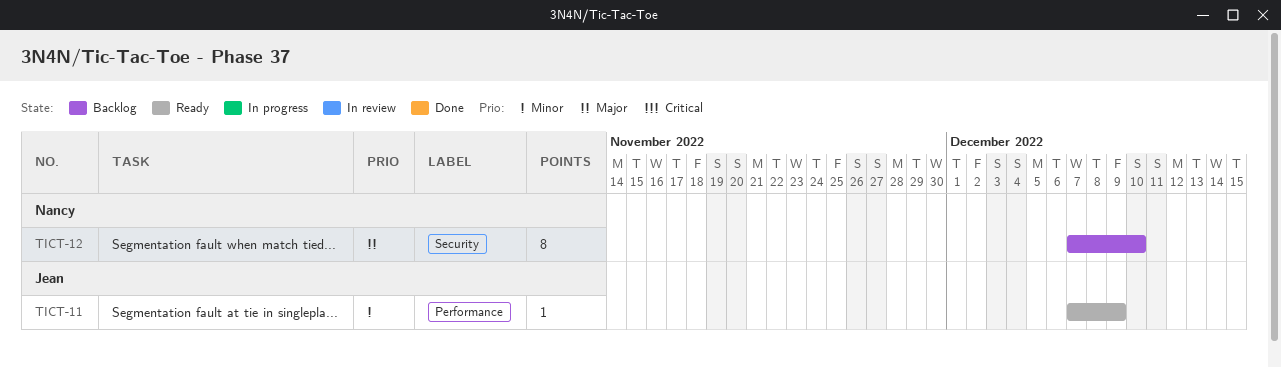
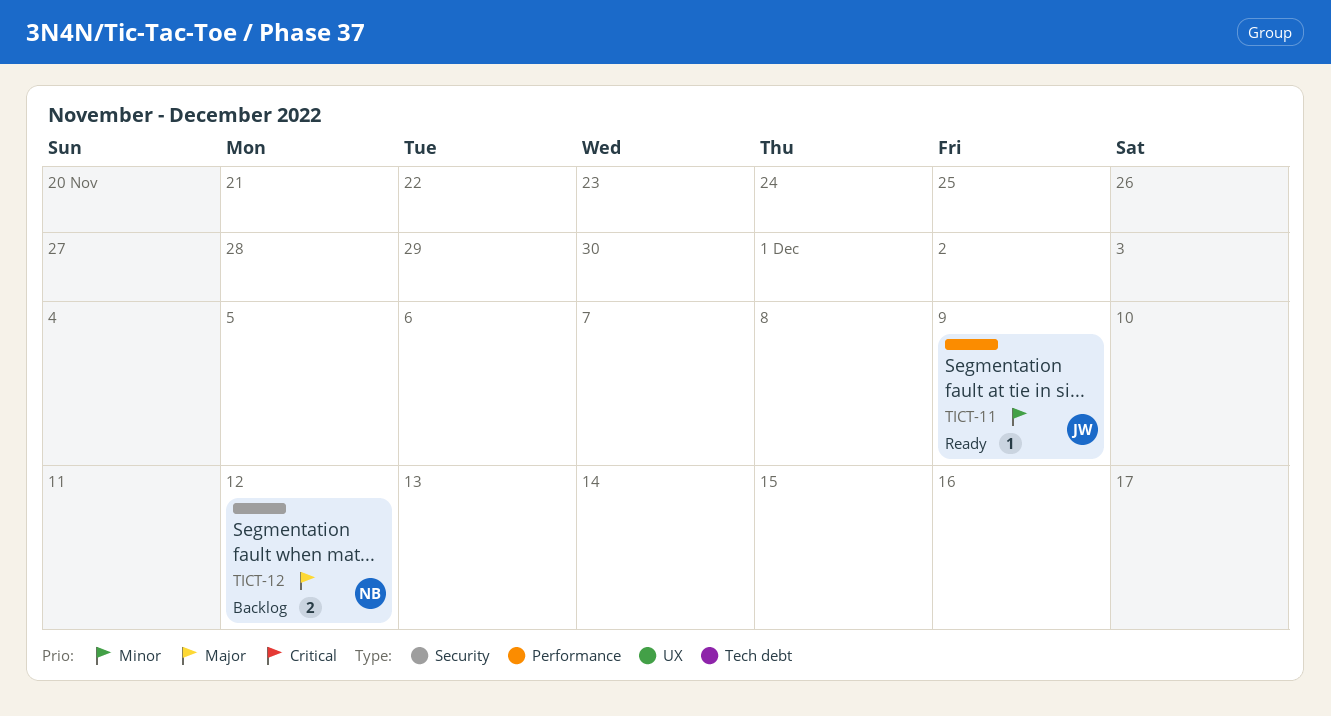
TICT-12, estimate: 8 -> 2
TICT-12, due: Dec 10 -> Dec 12

